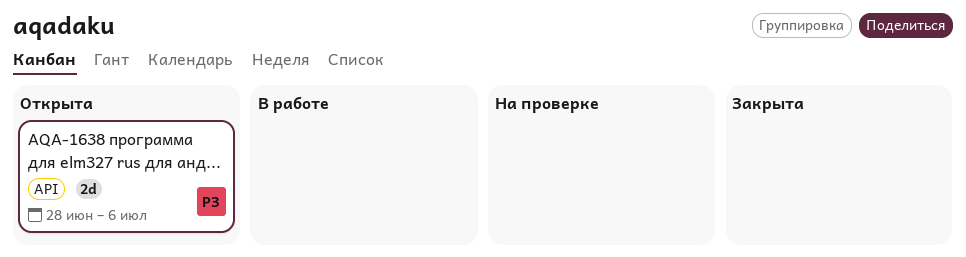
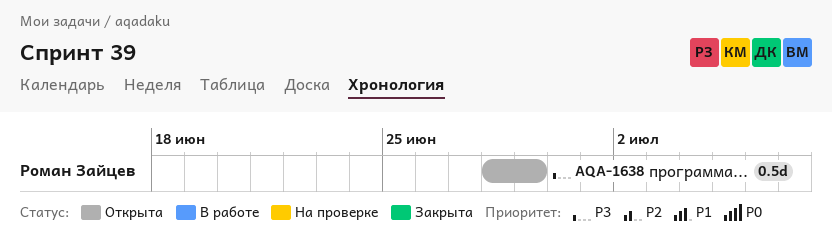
AQA-1638, estimate: 2d -> 0.5d
AQA-1638, due: Jul 6 -> Jun 29

